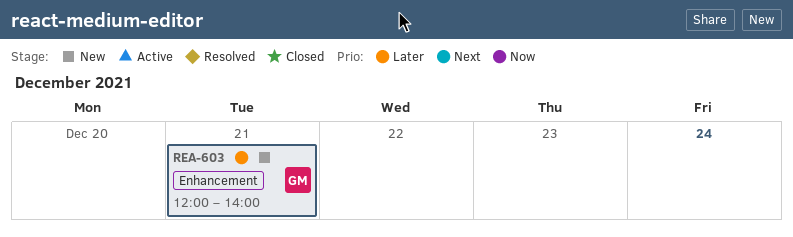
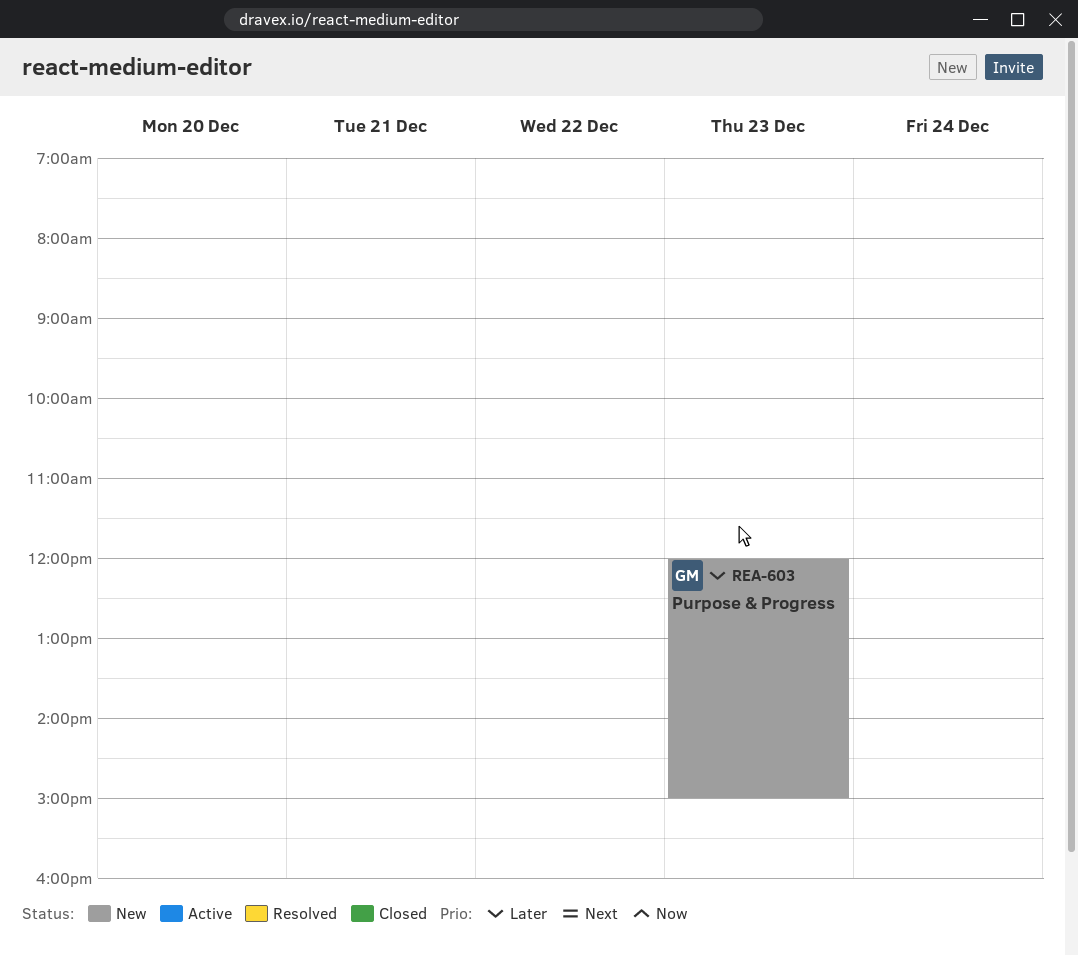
REA-603, day: Dec 21 -> Dec 23
REA-603, ends: 14:00 -> 15:00

